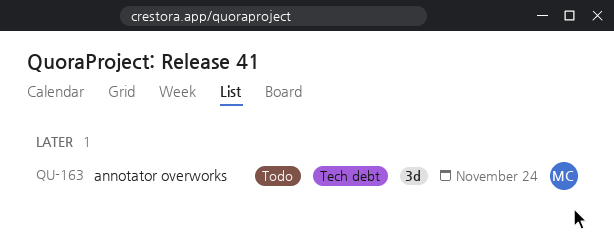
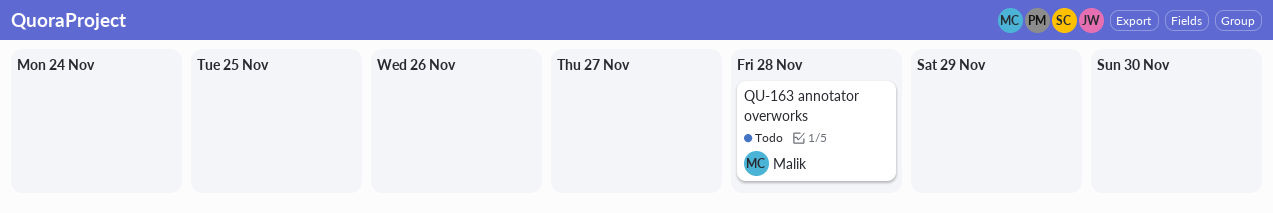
QU-163, due: Nov 24 -> Nov 28

